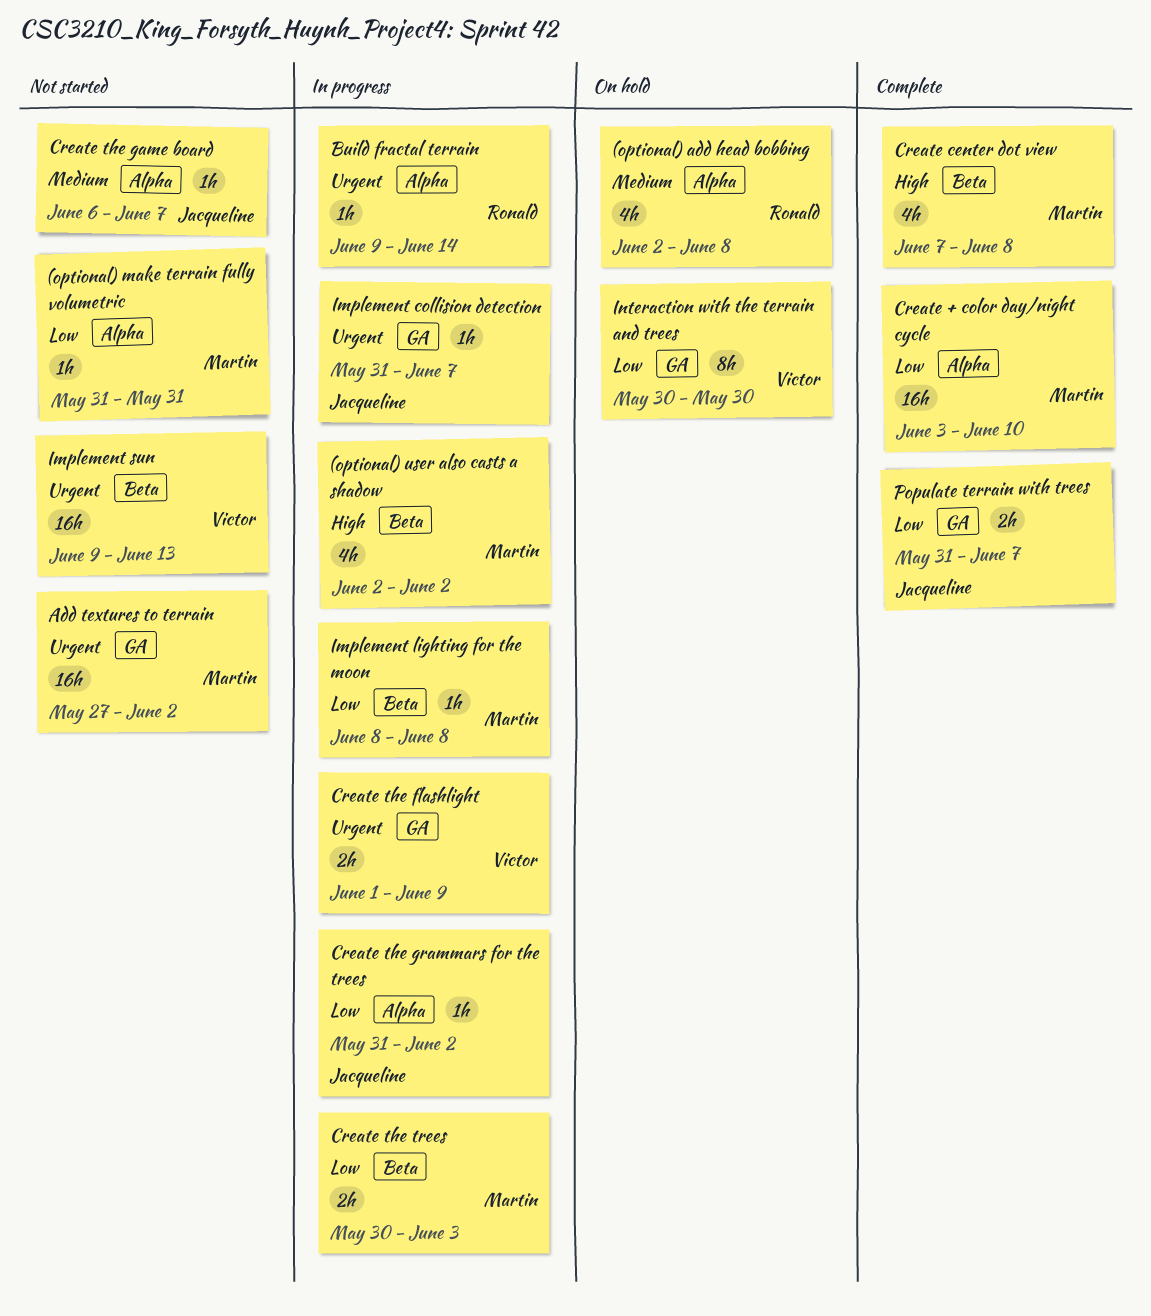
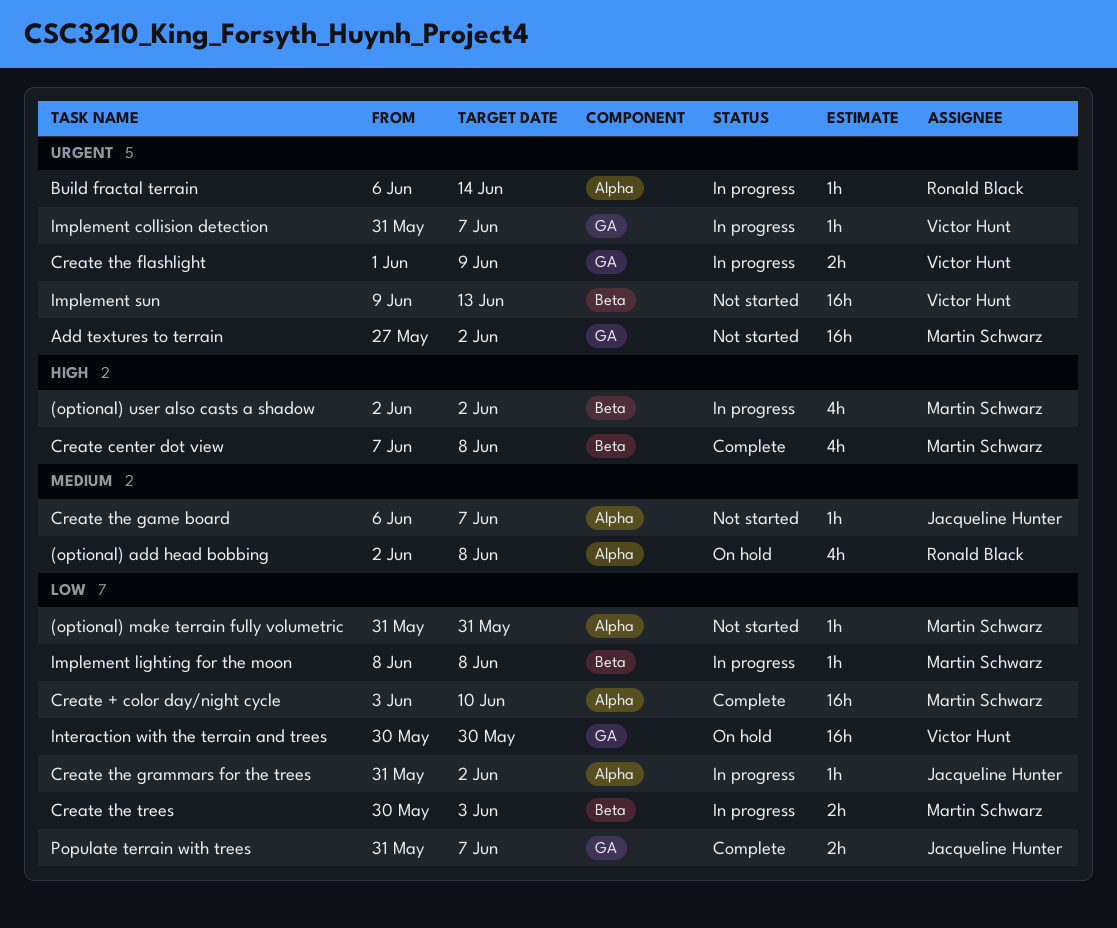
Build fractal terrain, start: Jun 9 -> Jun 6
Implement collision detection, owner: Jacqueline Hunter -> Victor Hunt
Interaction with the terrain and trees, estimate: 8h -> 16h

